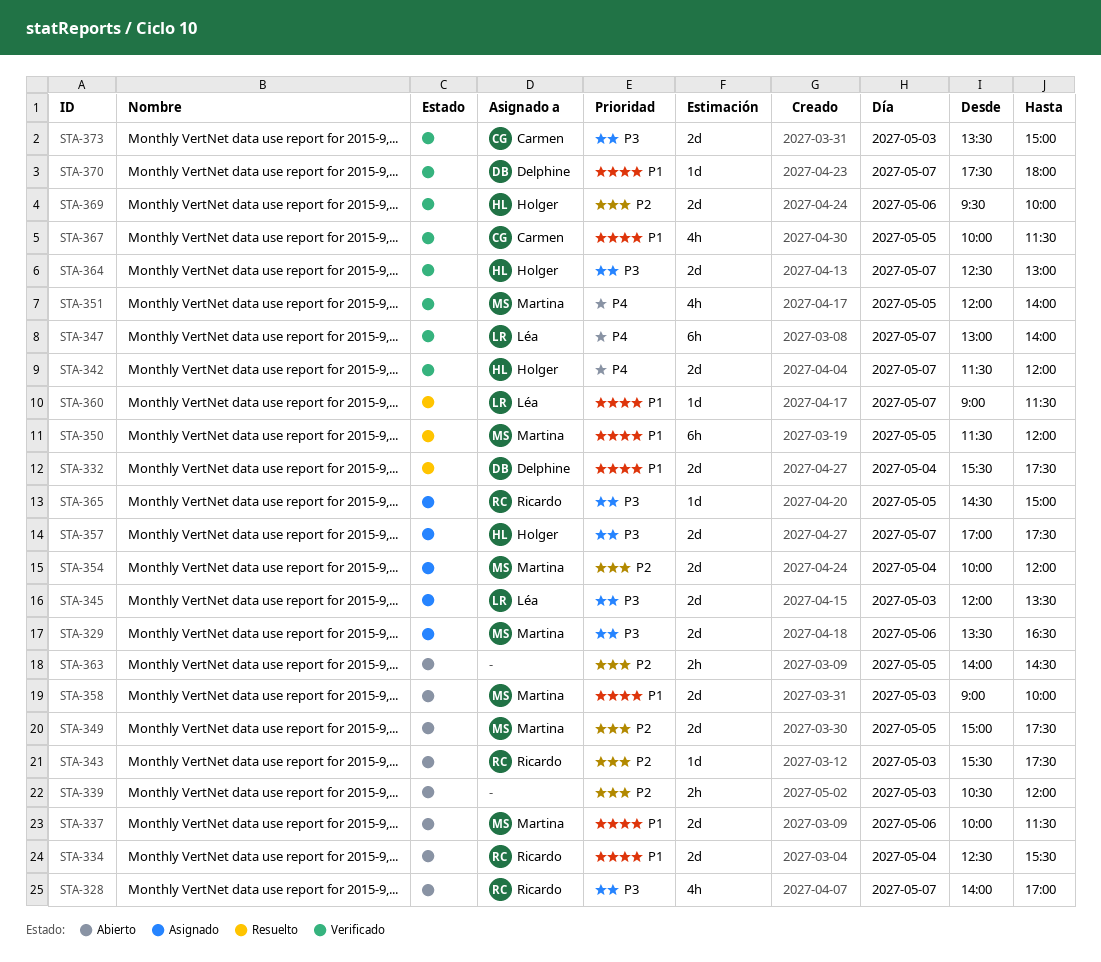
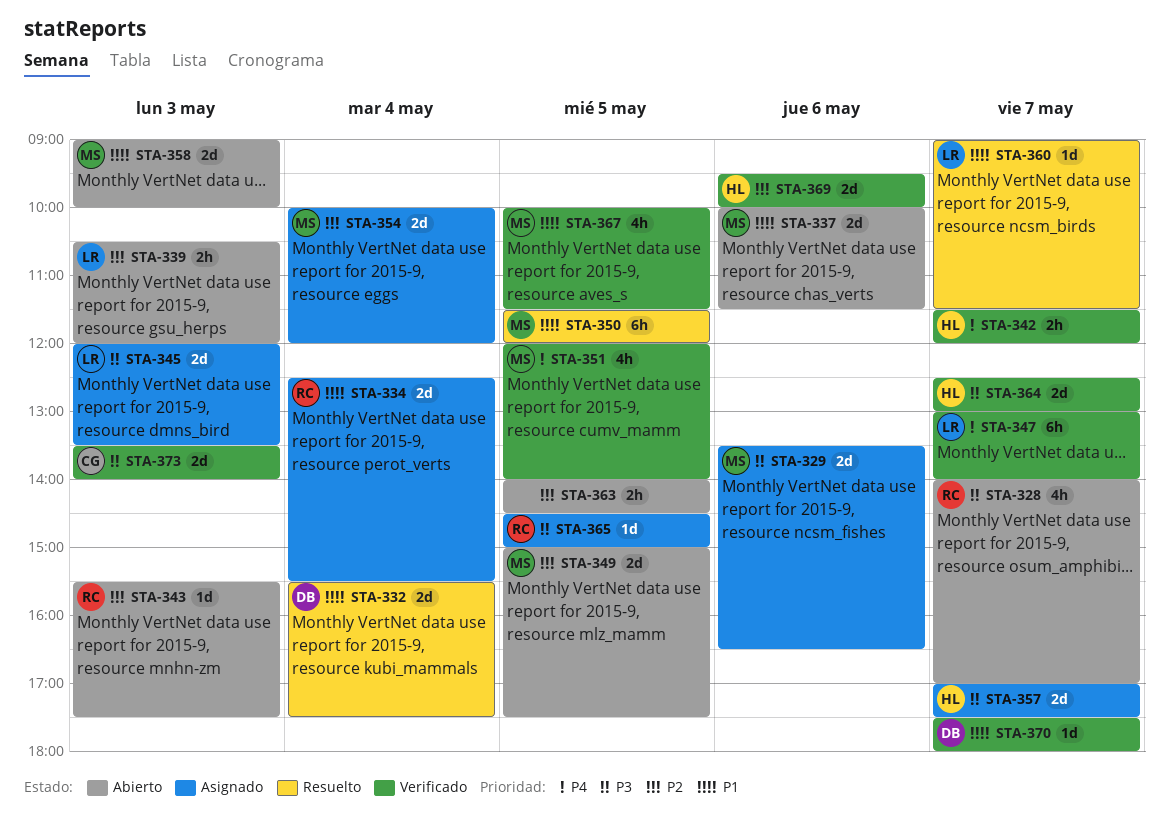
STA-334, status: Abierto -> Asignado
STA-339, owner: none -> Léa
STA-342, estimate: 2d -> 2h
STA-367, owner: Carmen -> Martina
STA-373, ends: 15:00 -> 14:00

